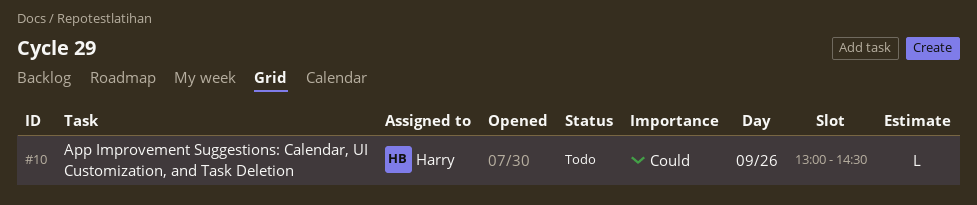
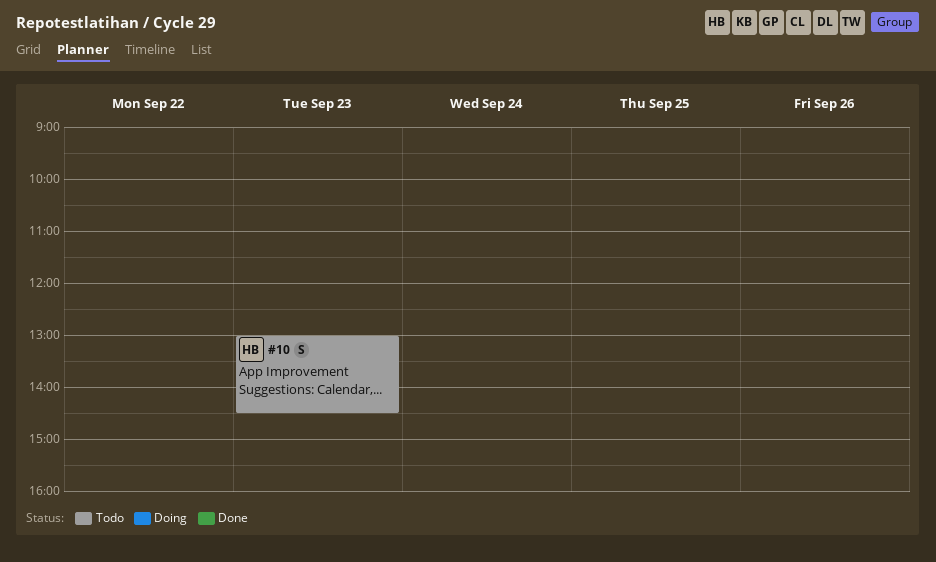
#10, estimate: L -> S
#10, day: Sep 26 -> Sep 23

